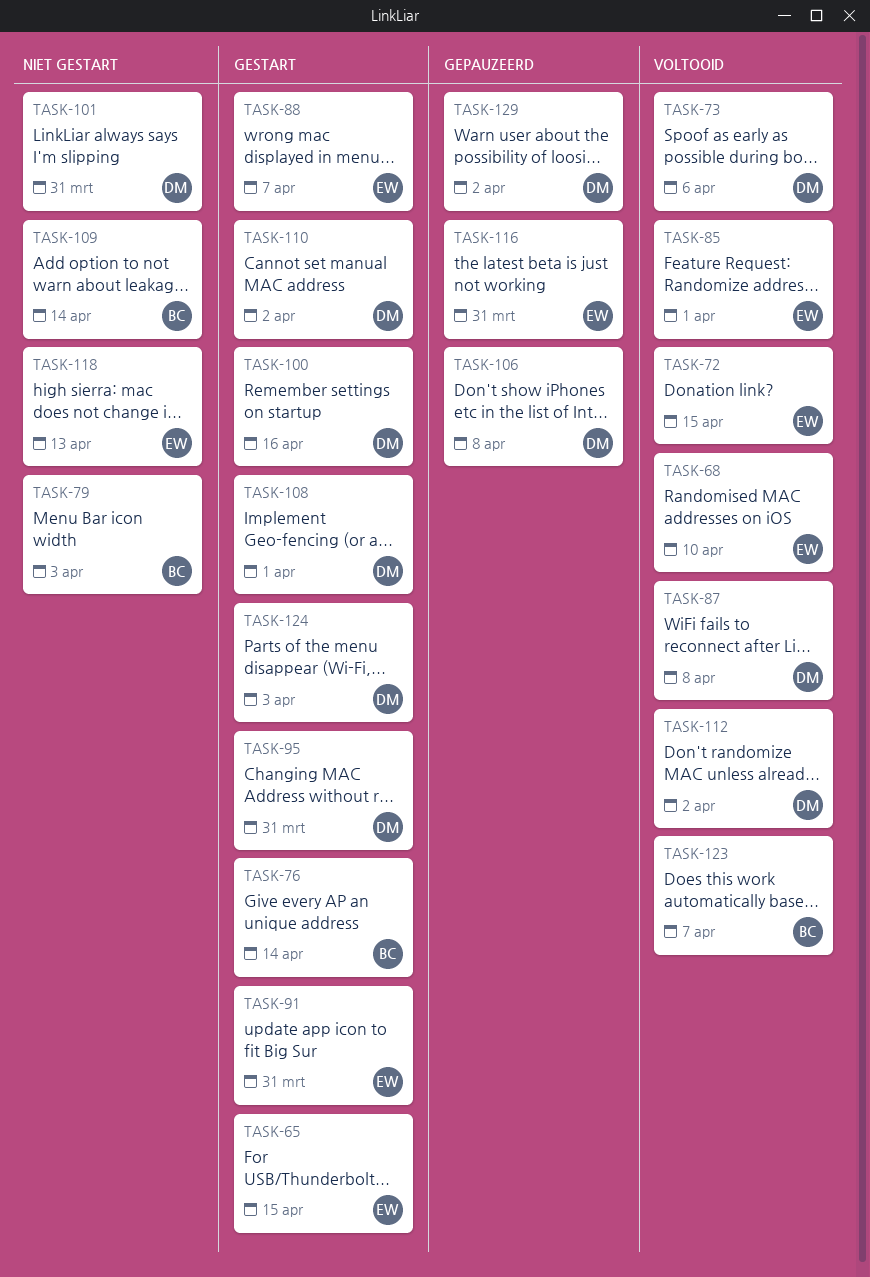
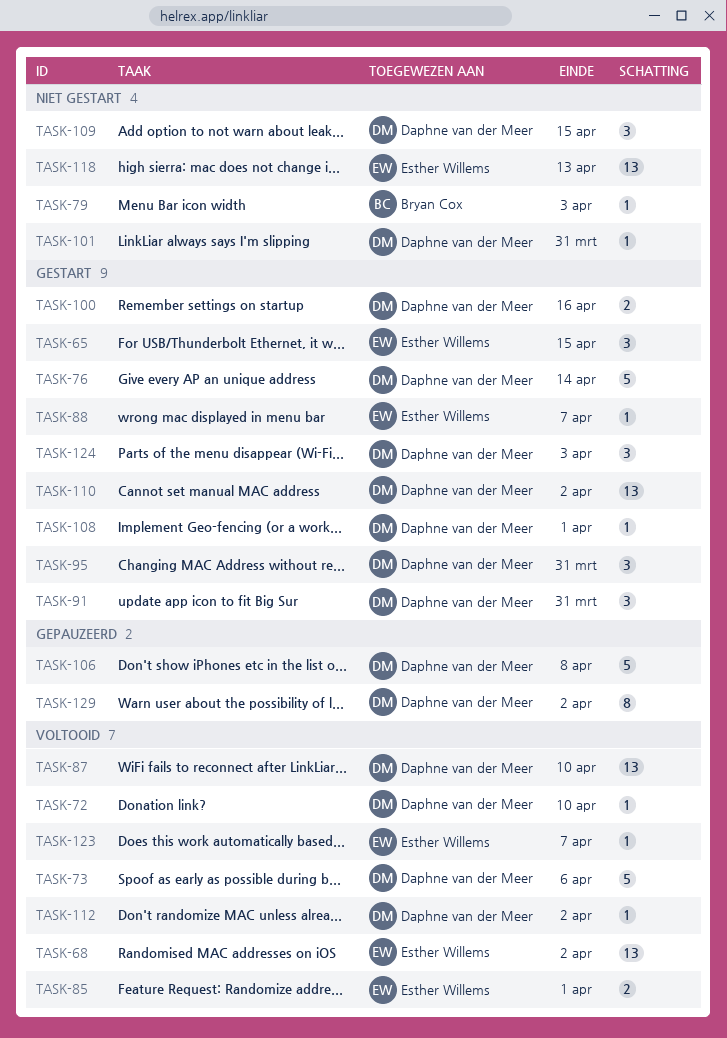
TASK-68, due: Apr 10 -> Apr 2
TASK-72, owner: Esther Willems -> Daphne van der Meer
TASK-72, due: Apr 15 -> Apr 10
TASK-76, owner: Bryan Cox -> Daphne van der Meer
TASK-87, due: Apr 8 -> Apr 10
TASK-91, owner: Esther Willems -> Daphne van der Meer
TASK-109, owner: Bryan Cox -> Daphne van der Meer
TASK-109, due: Apr 14 -> Apr 15
TASK-116: present -> none
TASK-123, owner: Bryan Cox -> Esther Willems

